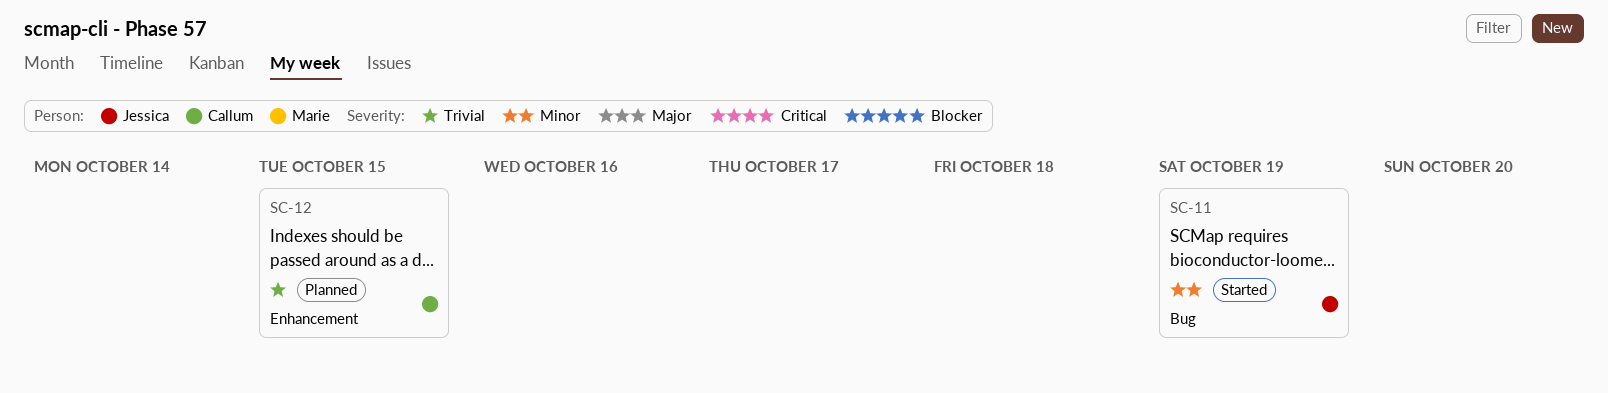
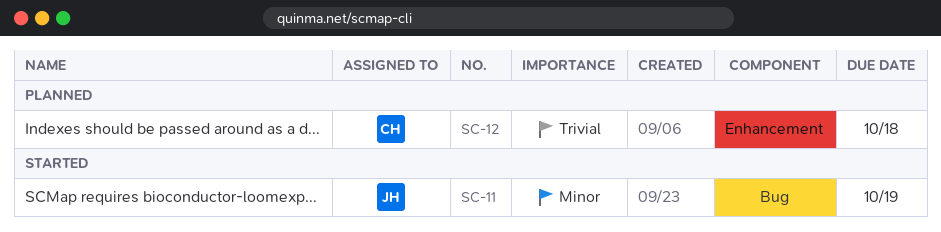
SC-12, due: Oct 15 -> Oct 18

